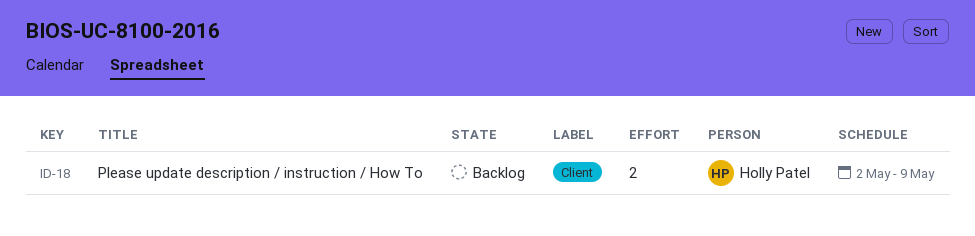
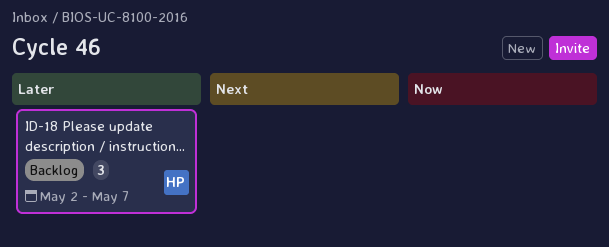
ID-18, estimate: 2 -> 3
ID-18, due: May 9 -> May 7

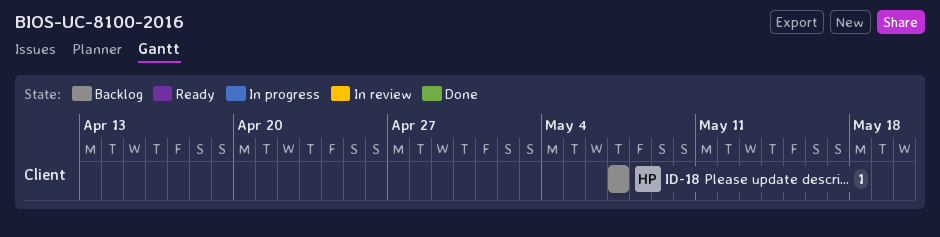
ID-18, estimate: 3 -> 1
ID-18, start: May 2 -> May 7

